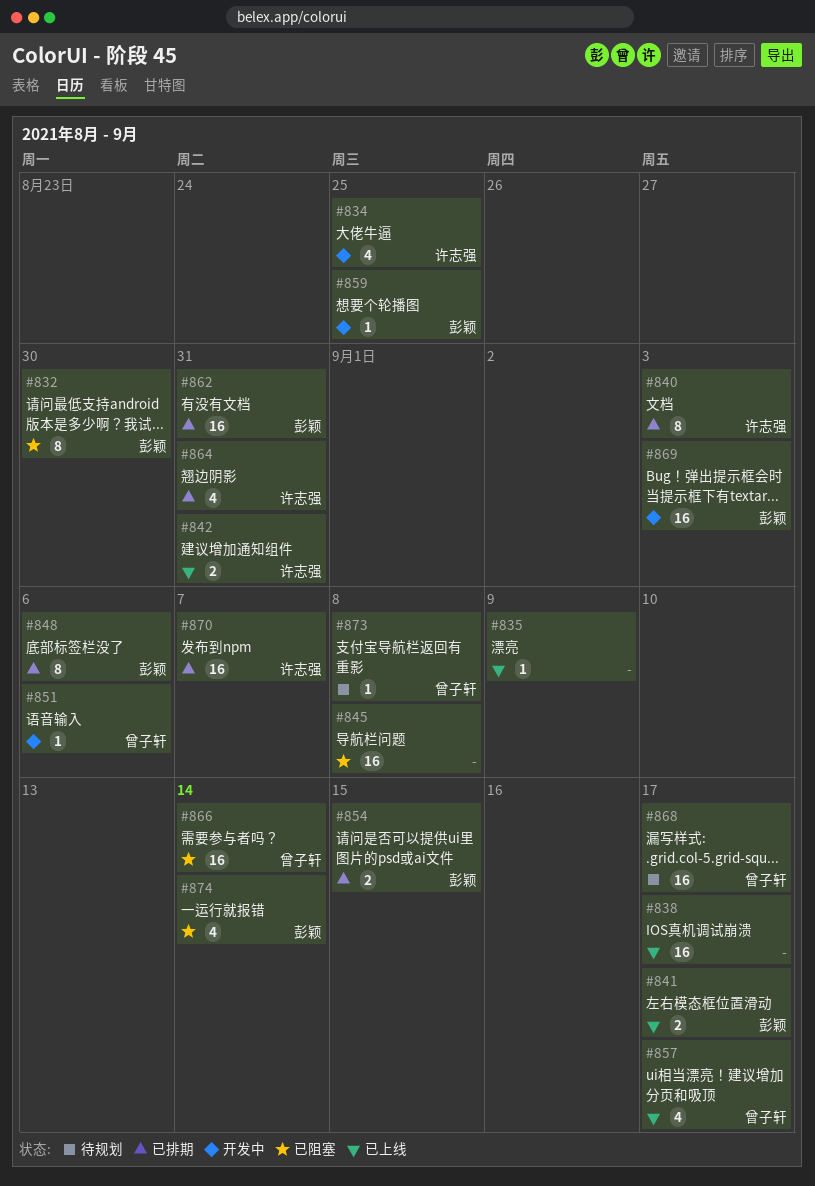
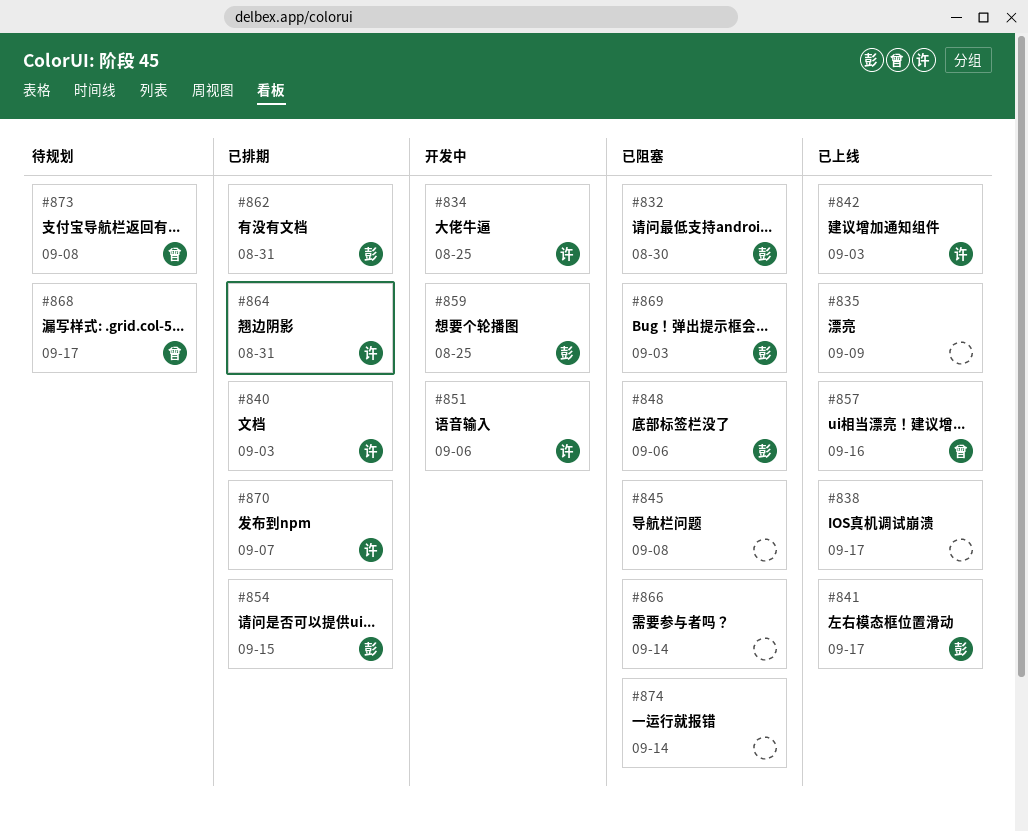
#842, due: Aug 31 -> Sep 3
#848, status: 已排期 -> 已阻塞
#851, owner: 曾子轩 -> 许志强
#857, due: Sep 17 -> Sep 16
#866, owner: 曾子轩 -> none
#869, status: 开发中 -> 已阻塞
#874, owner: 彭颖 -> none

